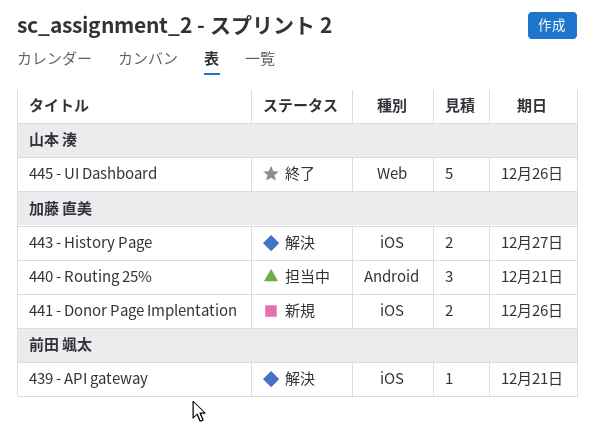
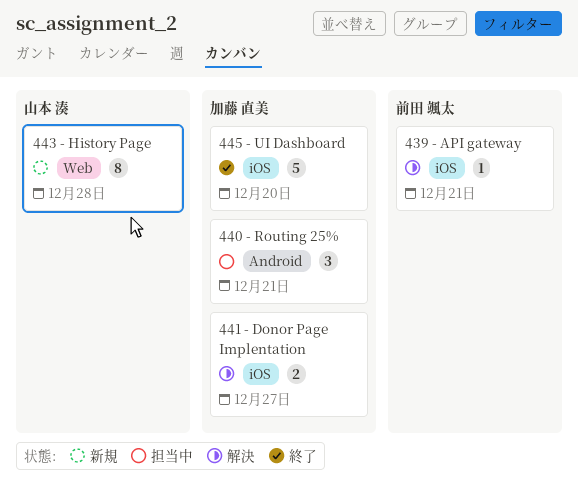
441 - Donor Page Implentation, status: 新規 -> 解決
441 - Donor Page Implentation, due: Dec 26 -> Dec 27
443 - History Page, status: 解決 -> 新規
443 - History Page, owner: 加藤 直美 -> 山本 湊
443 - History Page, label: iOS -> Web
443 - History Page, estimate: 2 -> 8
443 - History Page, due: Dec 27 -> Dec 28
445 - UI Dashboard, owner: 山本 湊 -> 加藤 直美
445 - UI Dashboard, label: Web -> iOS
445 - UI Dashboard, due: Dec 26 -> Dec 20

